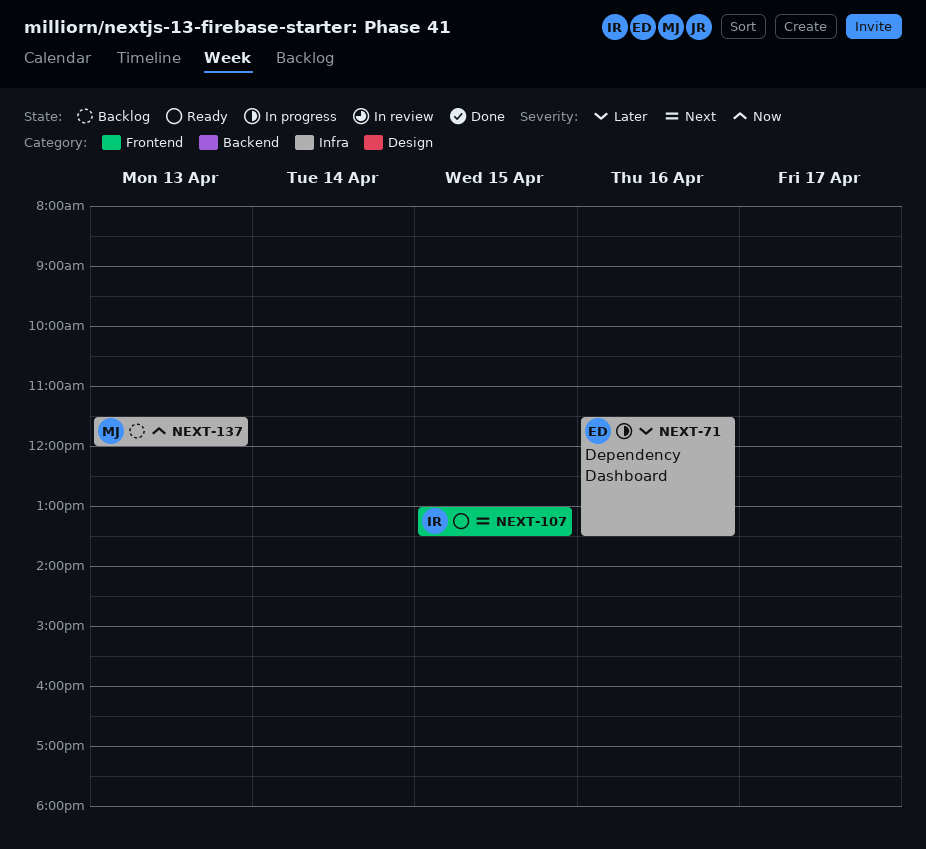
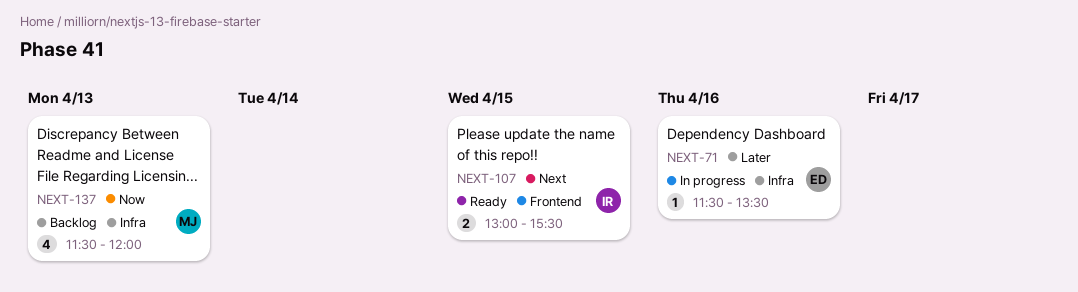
NEXT-107, ends: 13:30 -> 15:30

